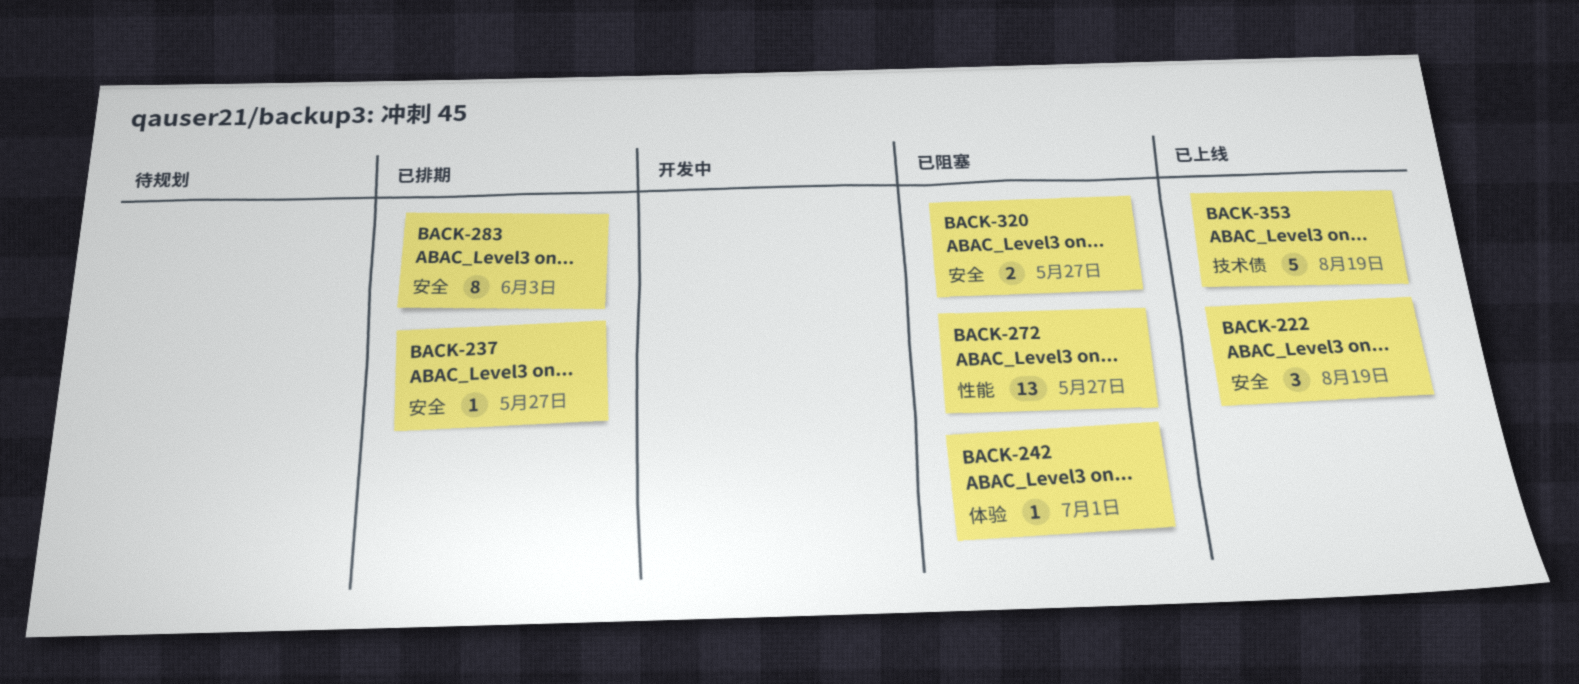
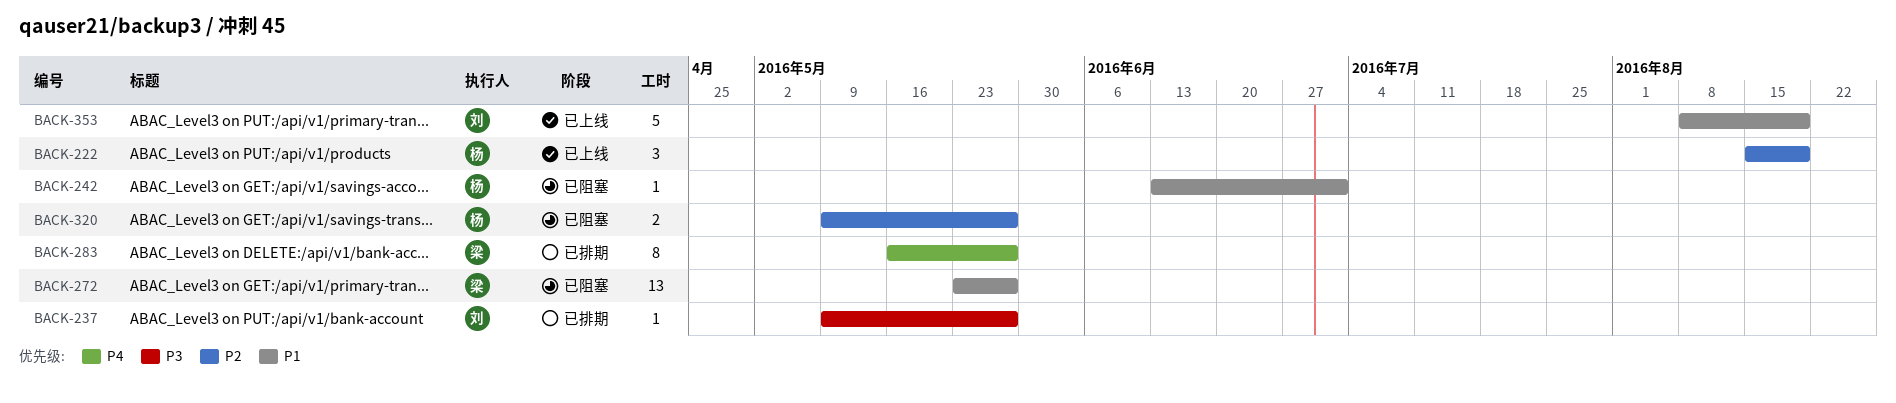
BACK-283, due: Jun 3 -> May 27

